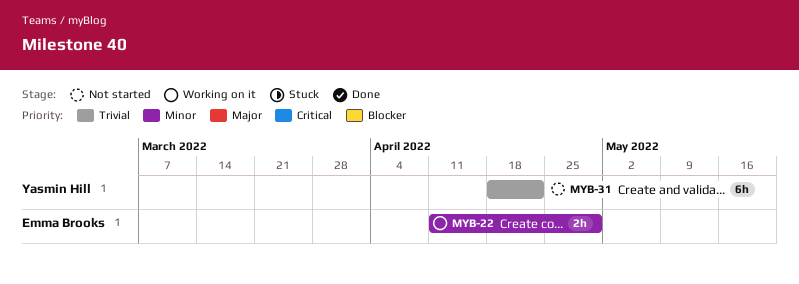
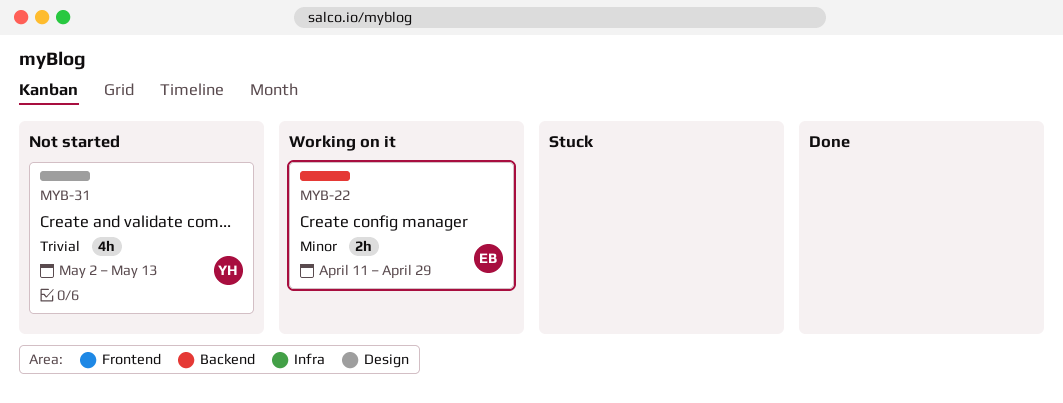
MYB-31, estimate: 6h -> 4h
MYB-31, start: Apr 18 -> May 2
MYB-31, due: Apr 22 -> May 13

